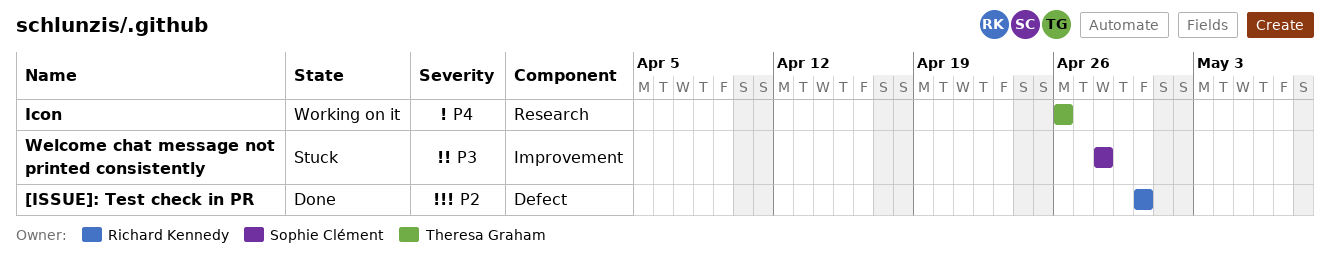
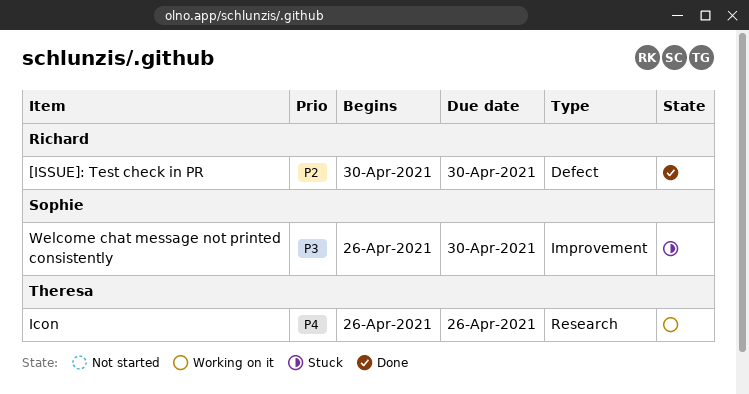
Welcome chat message not printed consistently, start: Apr 28 -> Apr 26
Welcome chat message not printed consistently, due: Apr 28 -> Apr 30

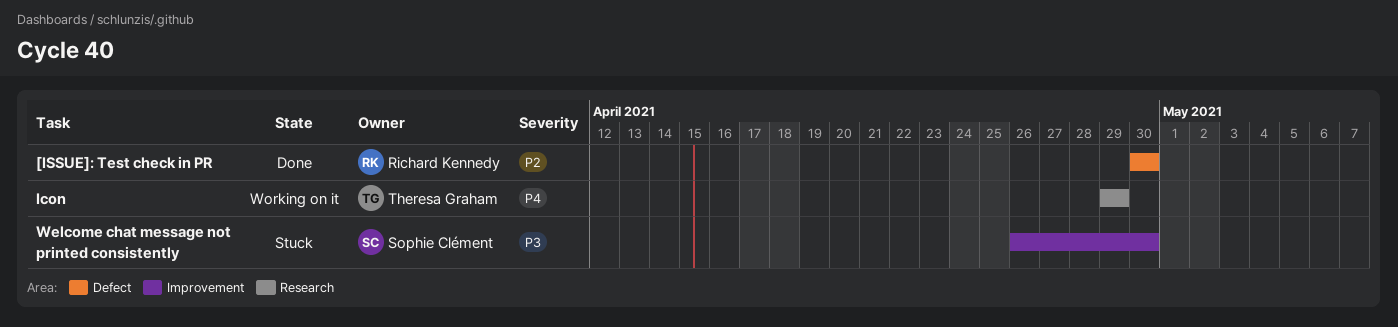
Icon, start: Apr 26 -> Apr 29
Icon, due: Apr 26 -> Apr 29

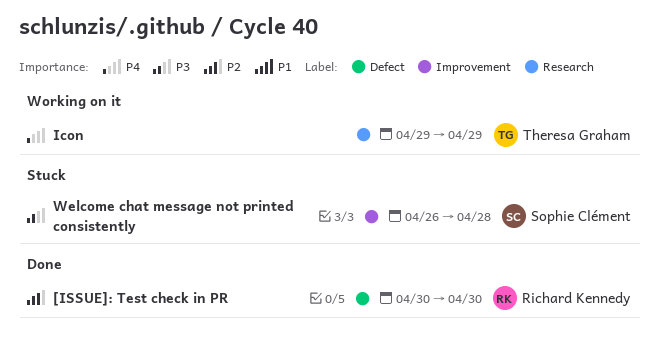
Welcome chat message not printed consistently, due: Apr 30 -> Apr 28

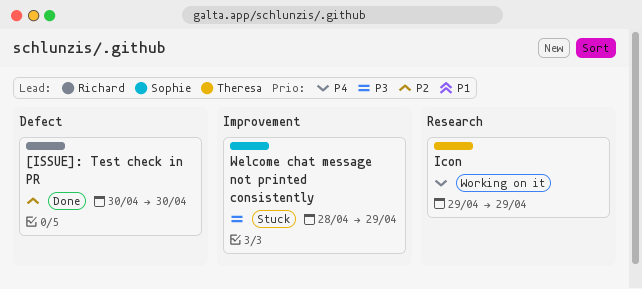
Welcome chat message not printed consistently, start: Apr 26 -> Apr 28
Welcome chat message not printed consistently, due: Apr 28 -> Apr 29

